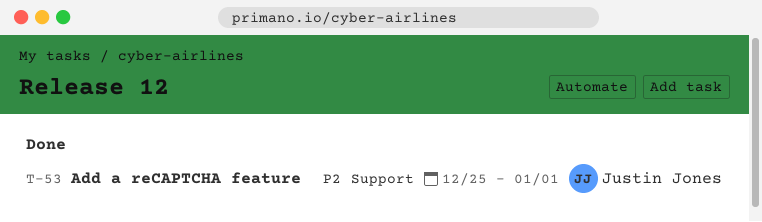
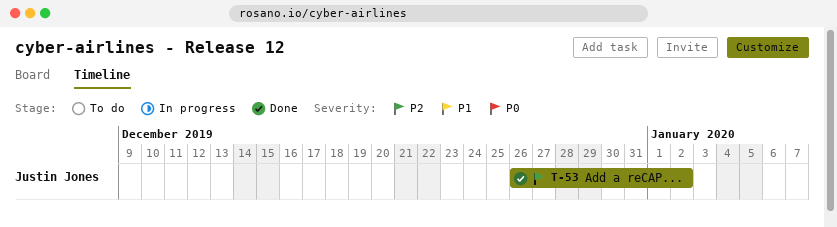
T-53, start: Dec 25 -> Dec 26
T-53, due: Jan 1 -> Jan 2

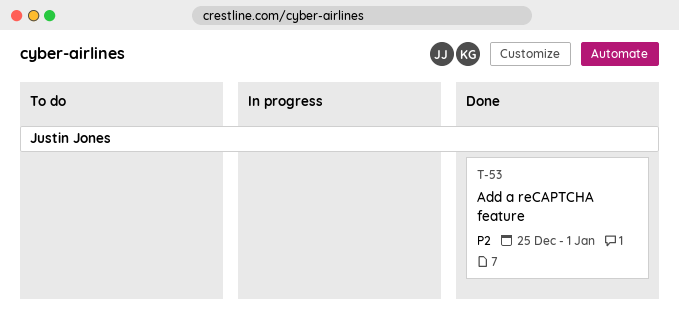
T-53, start: Dec 26 -> Dec 25
T-53, due: Jan 2 -> Jan 1

